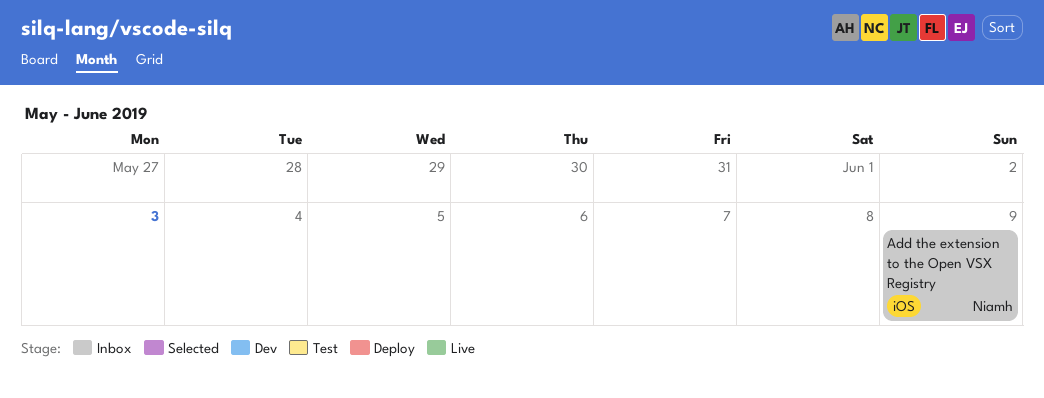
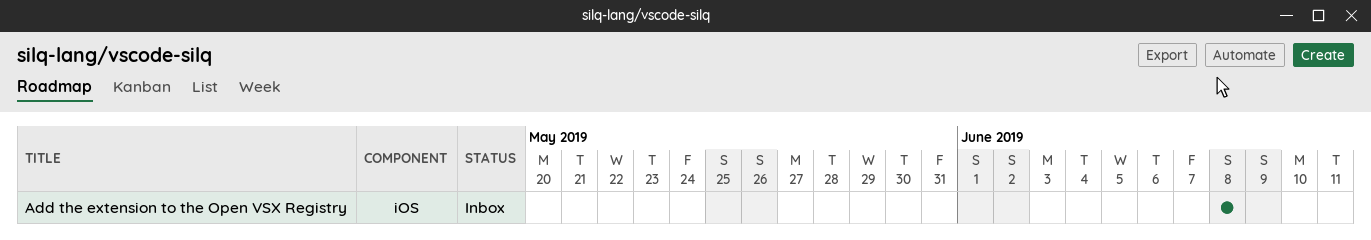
Add the extension to the Open VSX Registry, due: Jun 9 -> Jun 8

